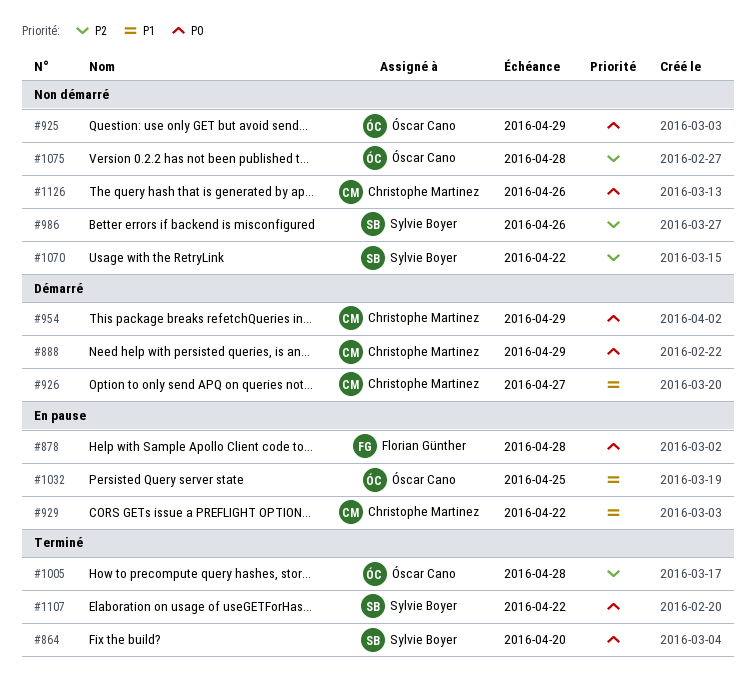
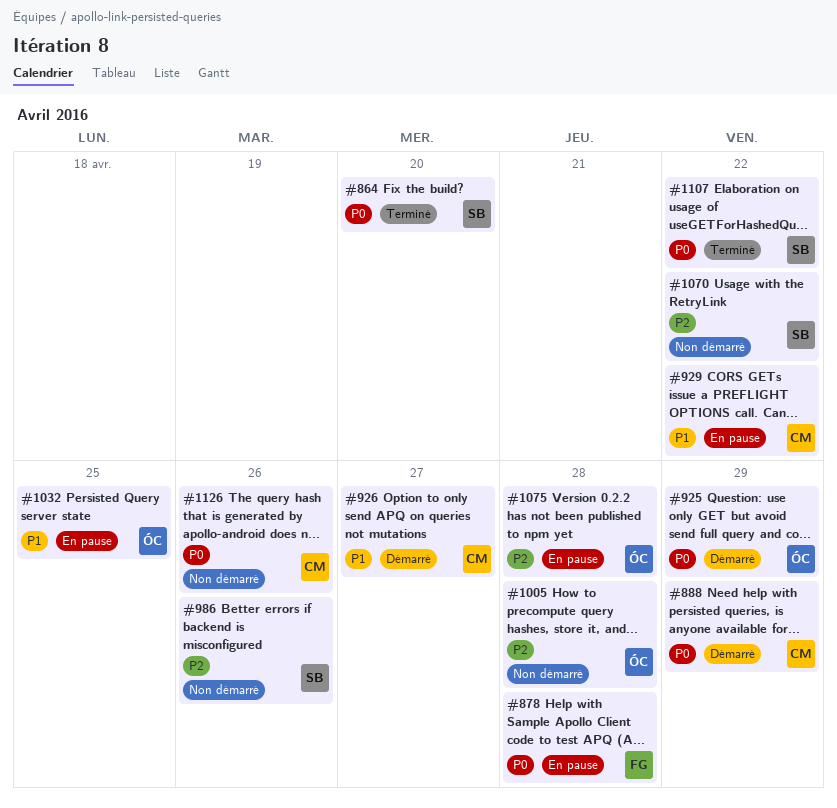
#925, status: Non démarré -> Démarré
#954: present -> none
#1005, status: Terminé -> Non démarré
#1075, status: Non démarré -> En pause

